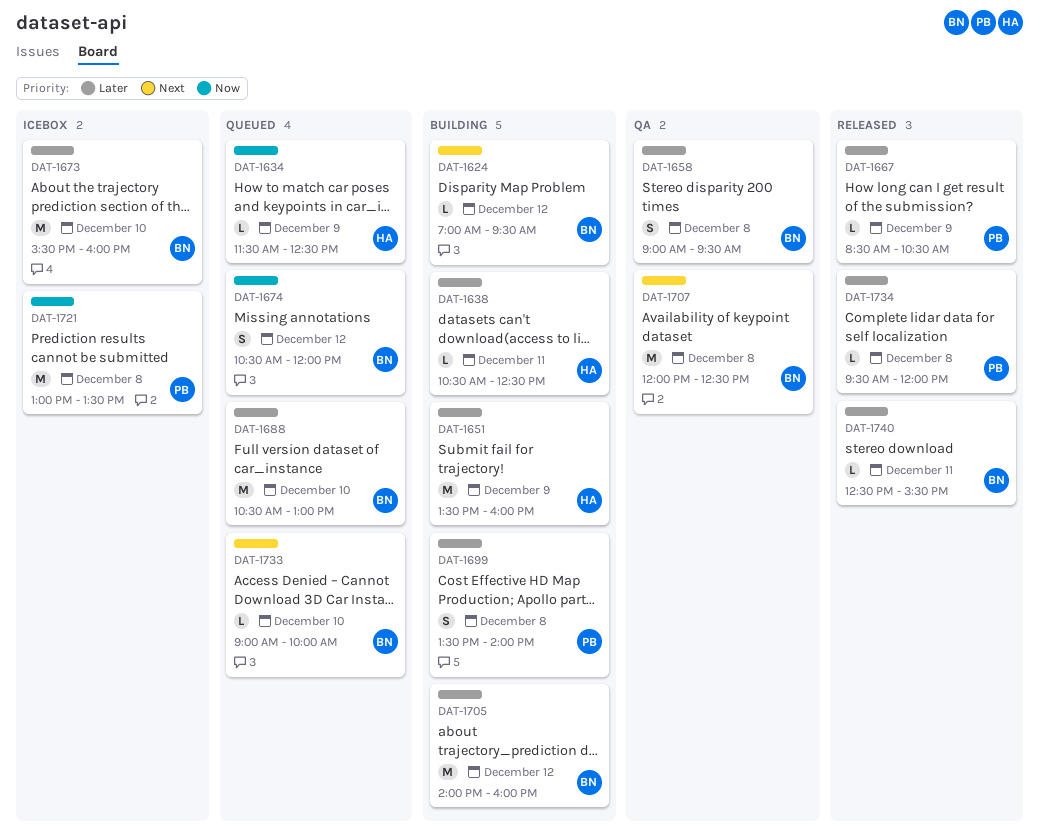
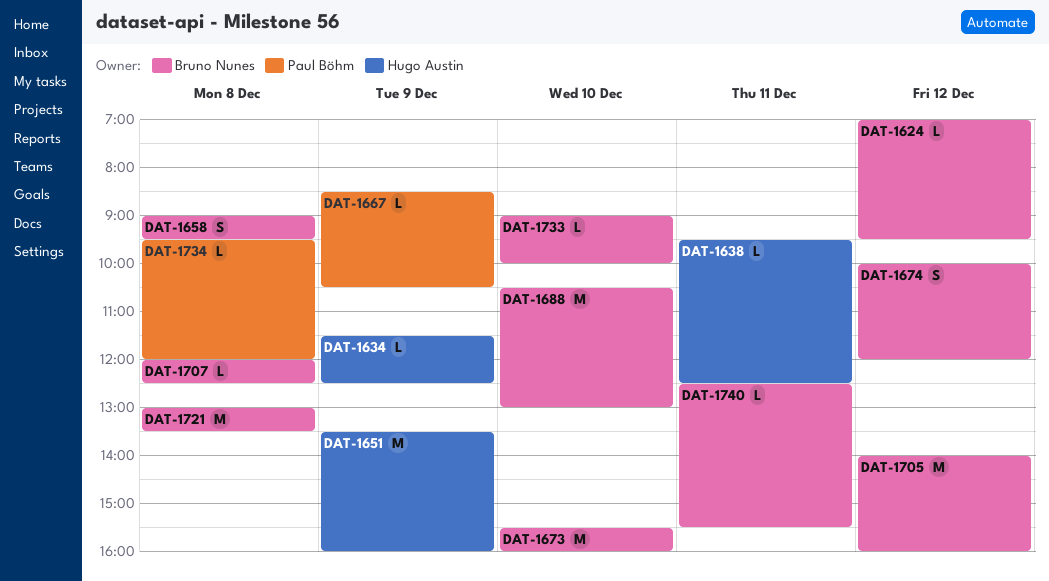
DAT-1638, begins: 10:30 -> 09:30
DAT-1674, begins: 10:30 -> 10:00
DAT-1699: present -> none
DAT-1707, estimate: M -> L
DAT-1721, owner: Paul Böhm -> Bruno Nunes

